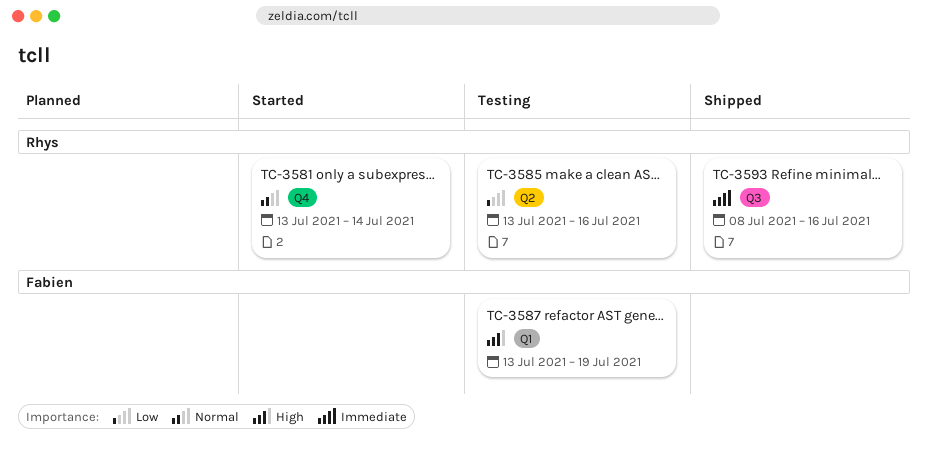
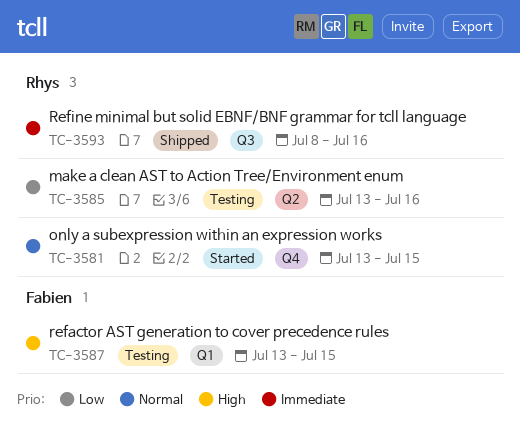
TC-3581, due: Jul 14 -> Jul 15
TC-3587, due: Jul 19 -> Jul 15

